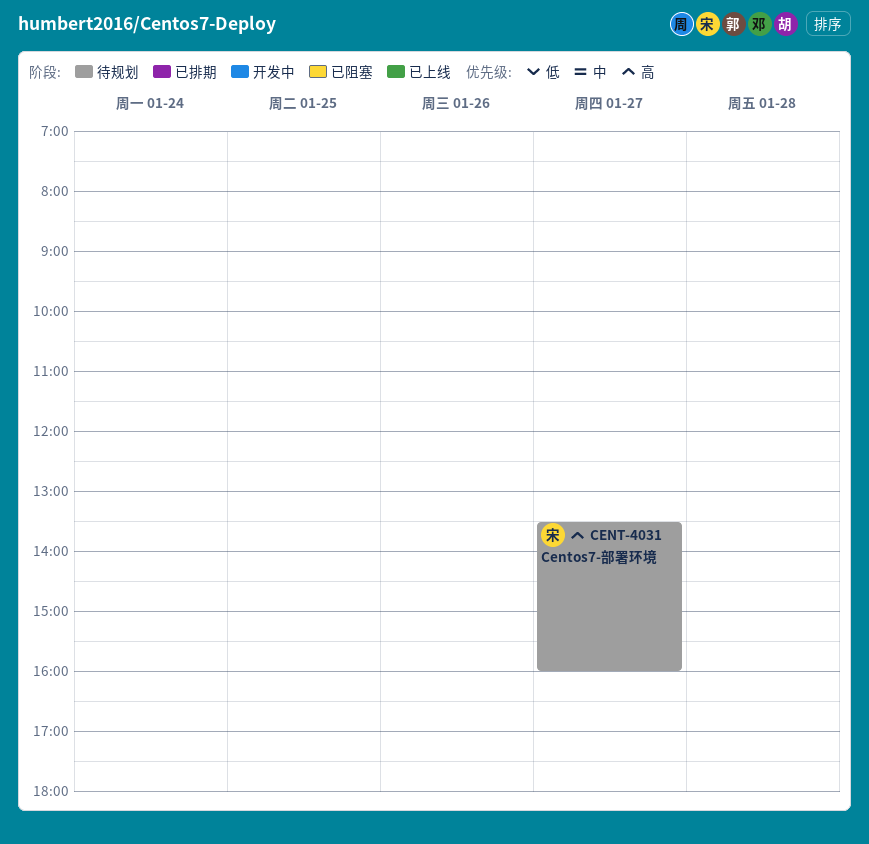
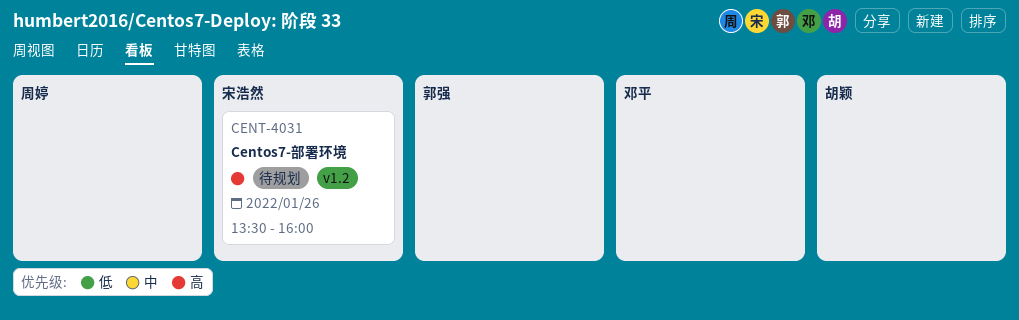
CENT-4031, day: Jan 27 -> Jan 26

